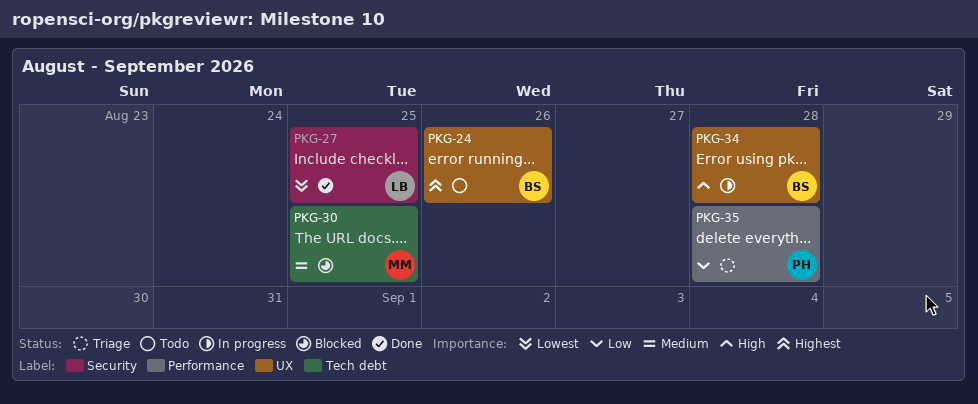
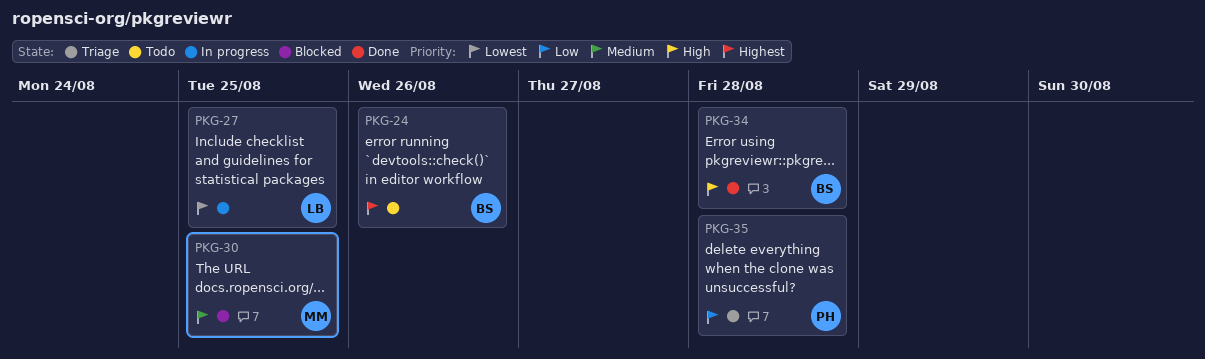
PKG-27, status: Done -> In progress
PKG-34, status: In progress -> Done

